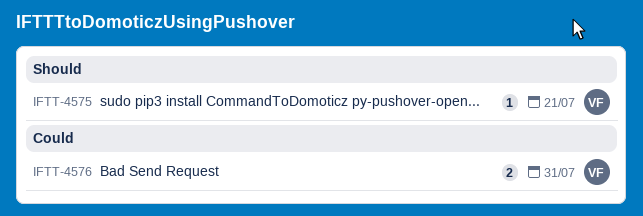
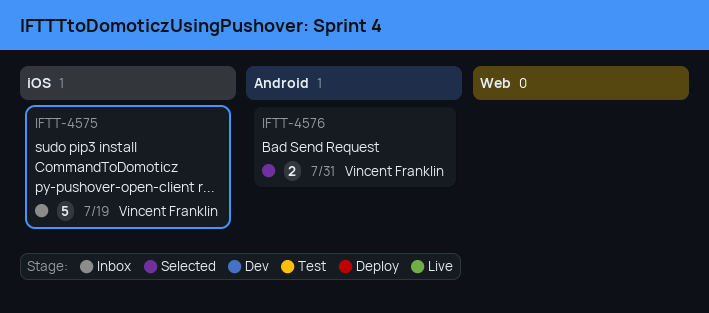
IFTT-4575, estimate: 1 -> 5
IFTT-4575, due: Jul 21 -> Jul 19

